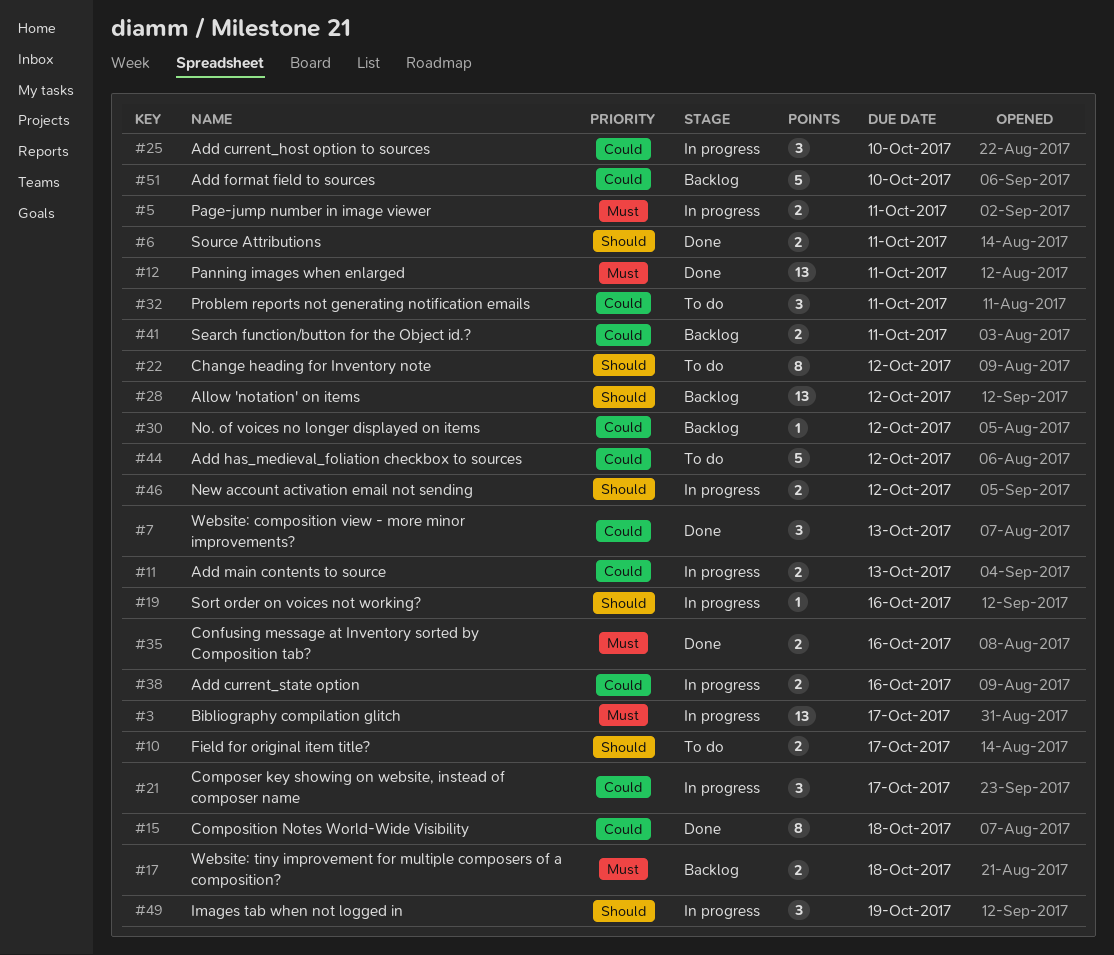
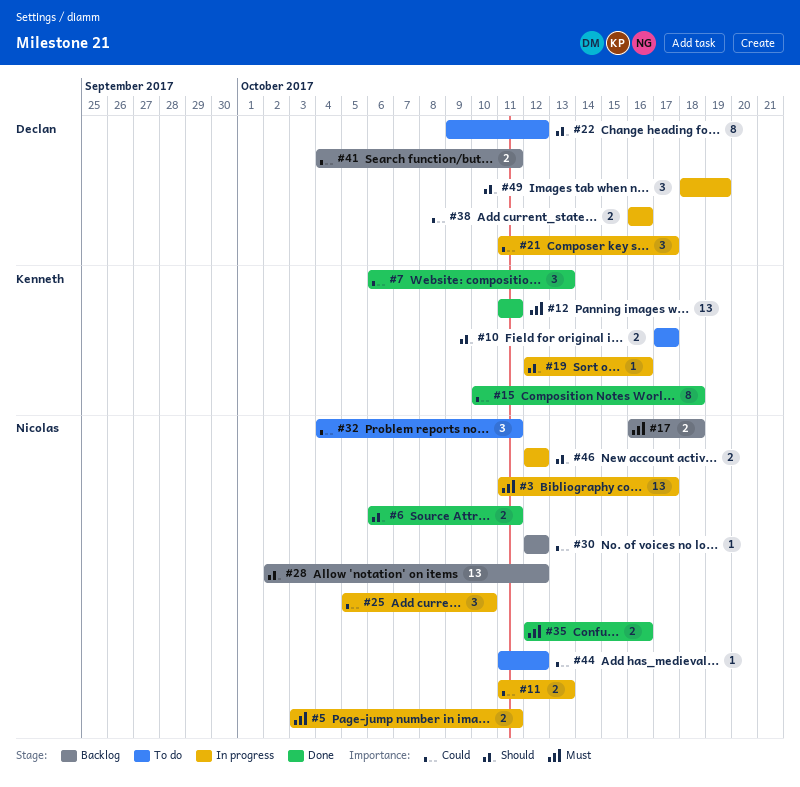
#44, estimate: 5 -> 1
#51: present -> none

